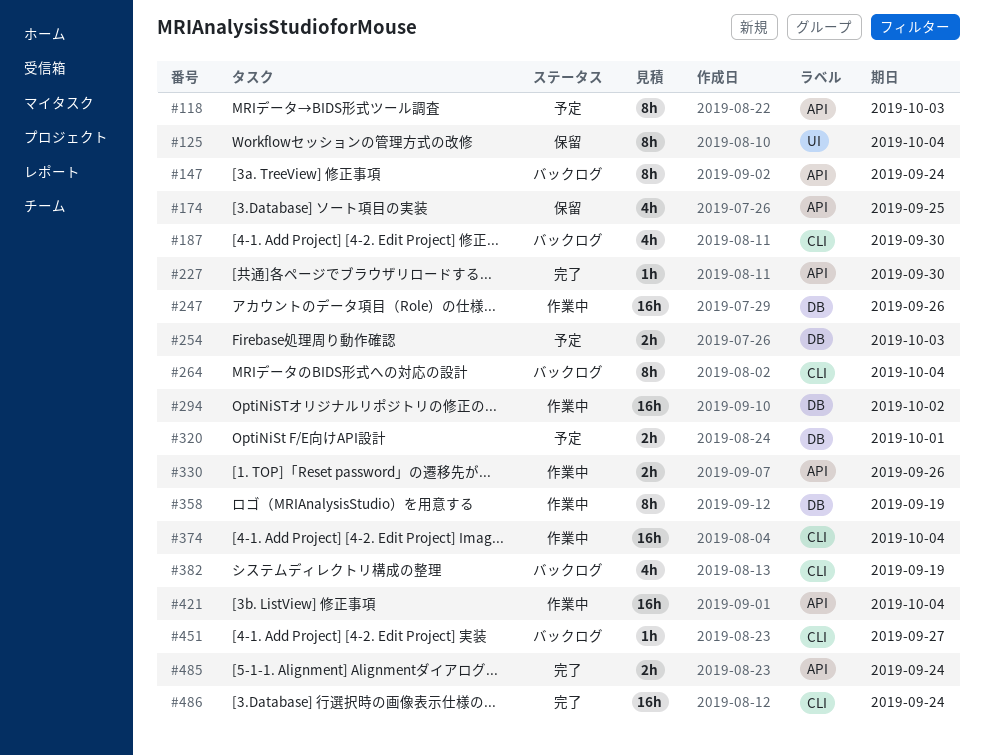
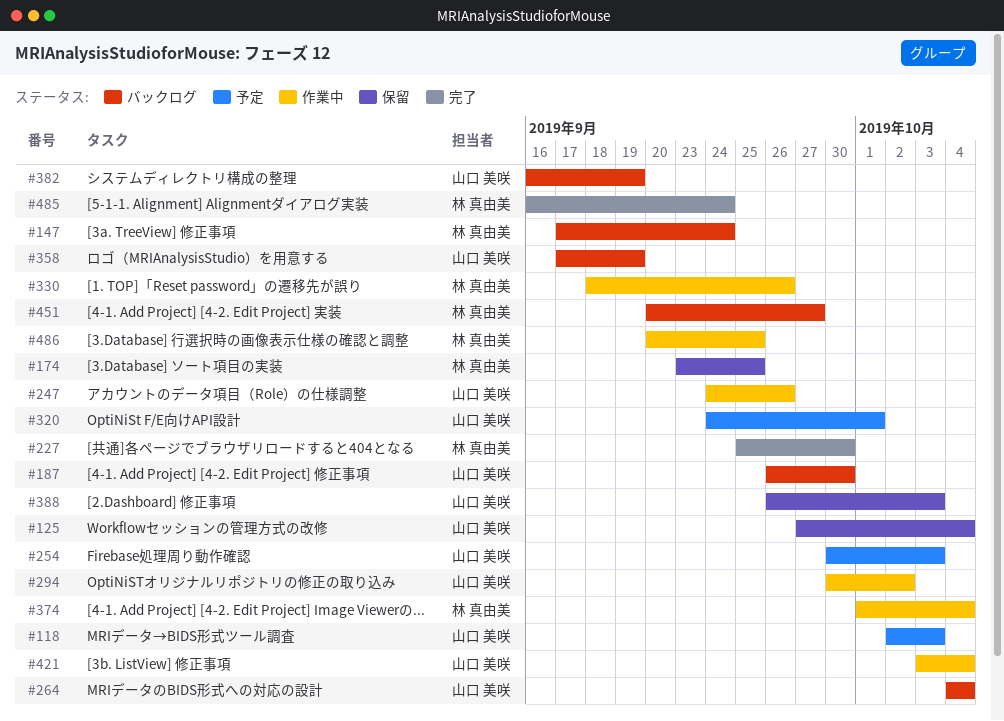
#358, status: 作業中 -> バックログ
#388: none -> present
#486, status: 完了 -> 作業中
#486, due: Sep 24 -> Sep 25

